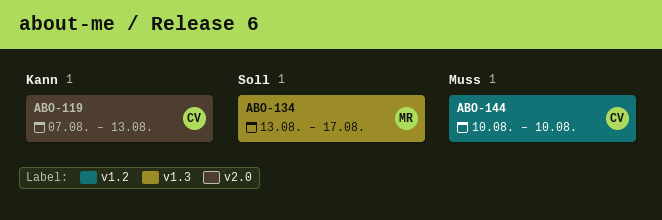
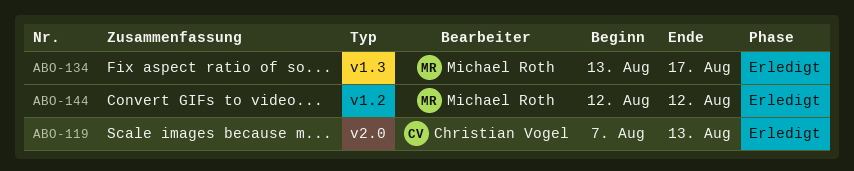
ABO-144, owner: Christian Vogel -> Michael Roth
ABO-144, start: Aug 10 -> Aug 12
ABO-144, due: Aug 10 -> Aug 12

